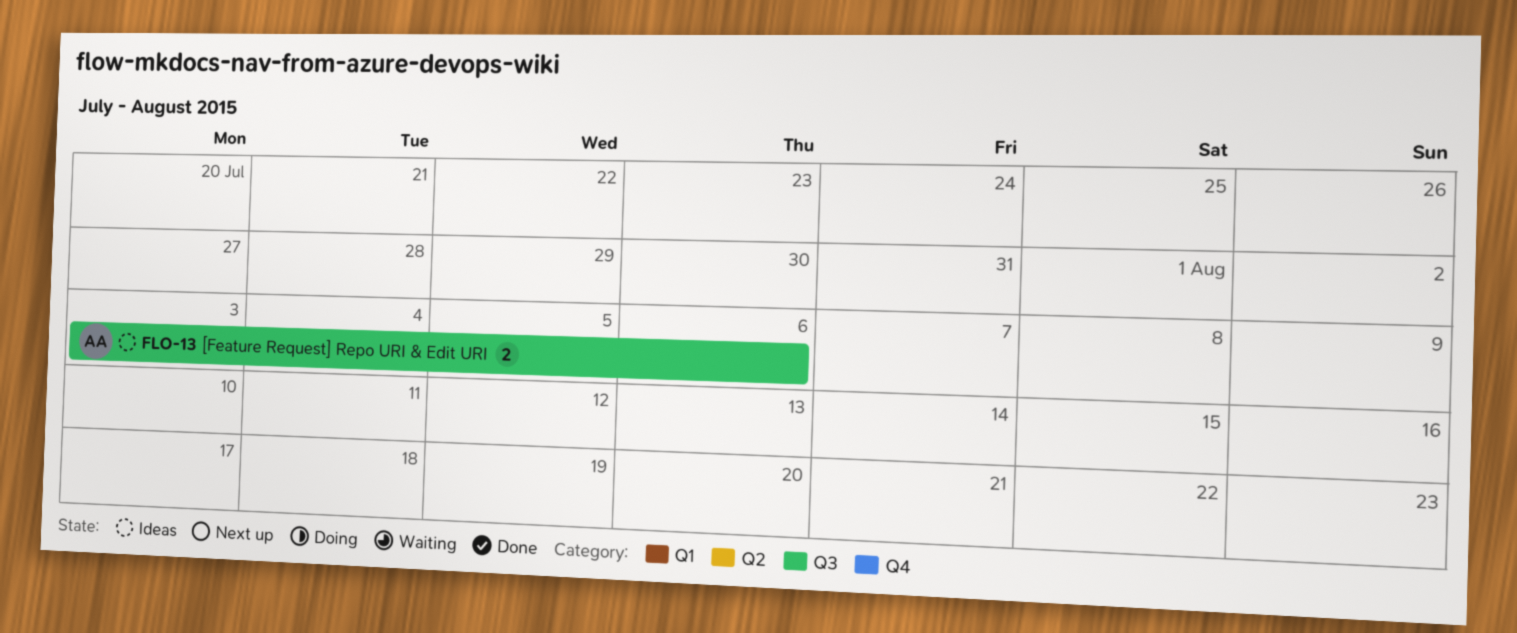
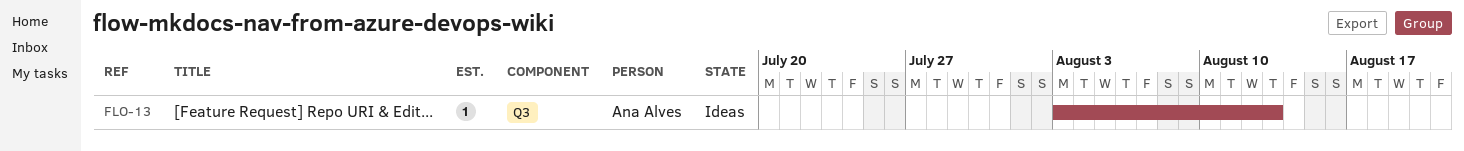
FLO-13, estimate: 2 -> 1
FLO-13, due: Aug 6 -> Aug 13

